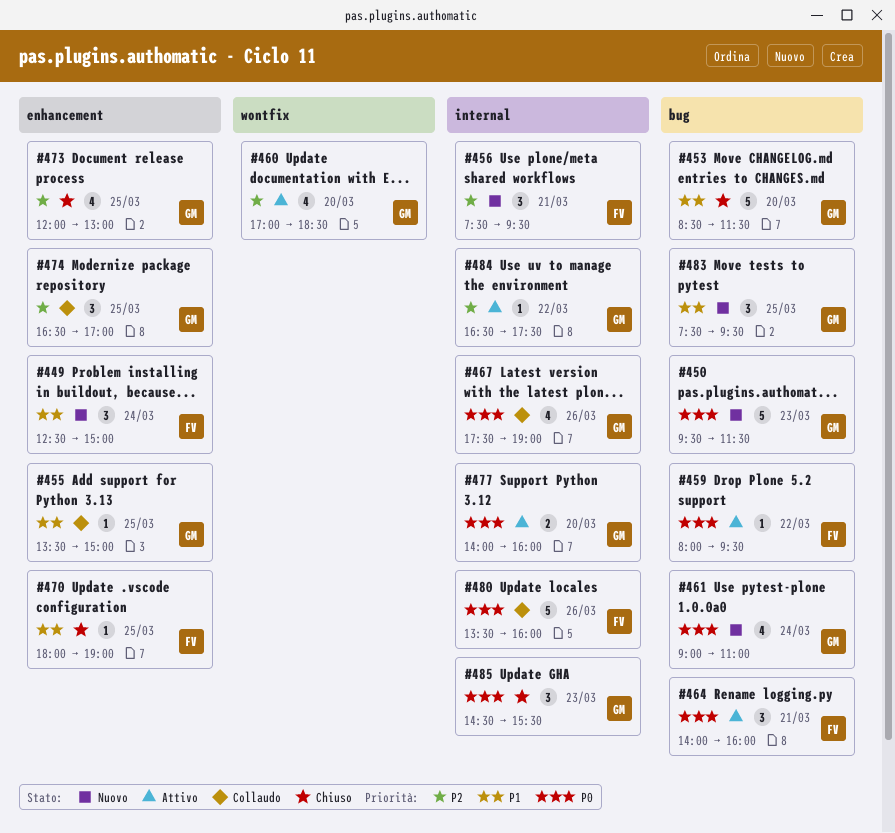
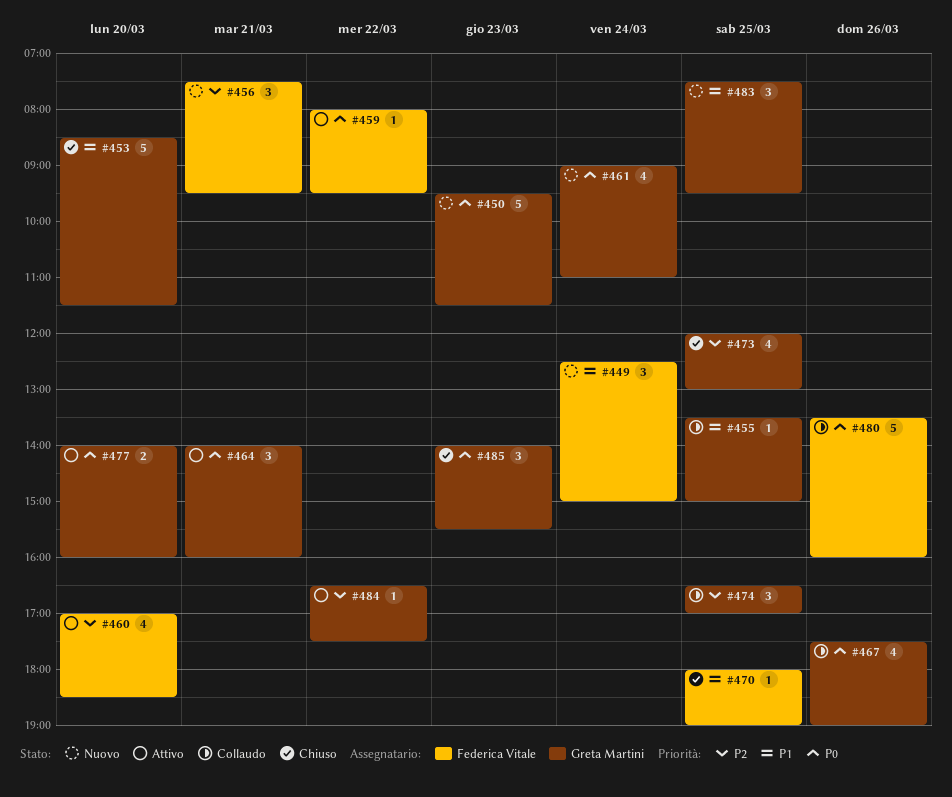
#460, owner: Greta Martini -> Federica Vitale
#464, owner: Federica Vitale -> Greta Martini
#485, begins: 14:30 -> 14:00

